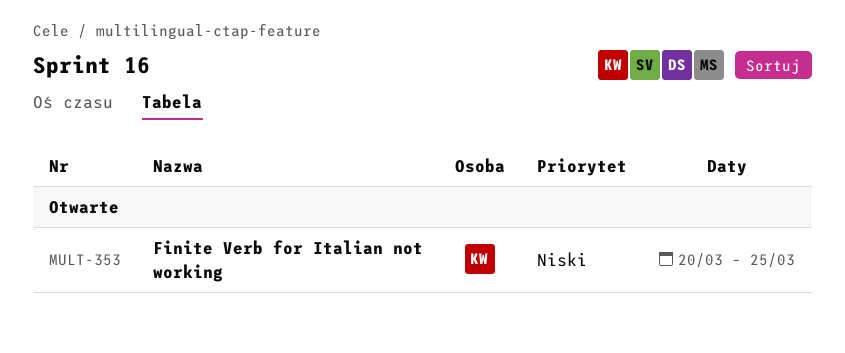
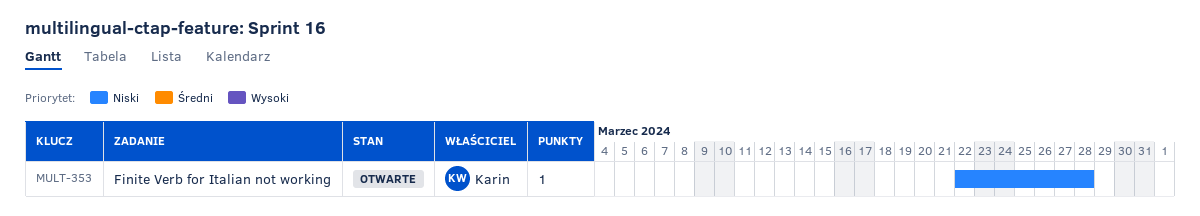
MULT-353, start: Mar 20 -> Mar 22
MULT-353, due: Mar 25 -> Mar 28

